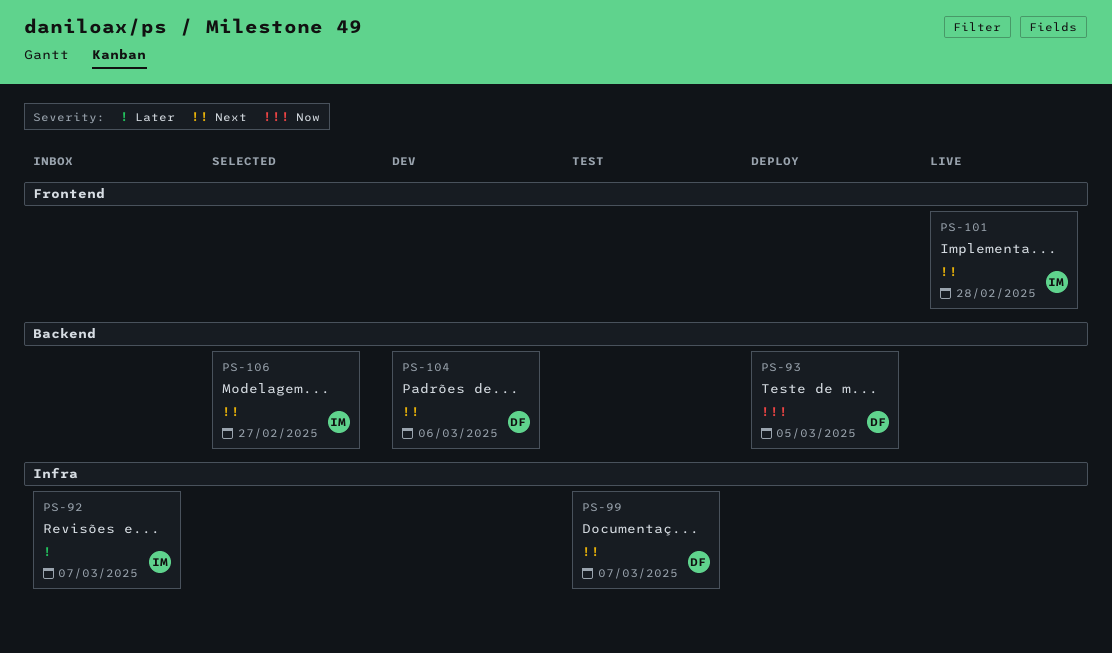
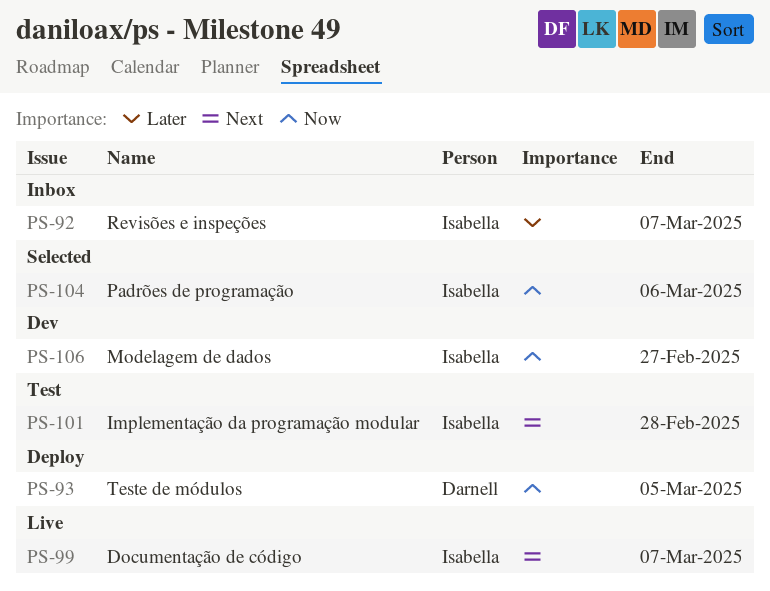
PS-99, status: Test -> Live
PS-99, owner: Darnell -> Isabella
PS-101, status: Live -> Test
PS-104, status: Dev -> Selected
PS-104, owner: Darnell -> Isabella
PS-104, priority: Next -> Now
PS-106, status: Selected -> Dev
PS-106, priority: Next -> Now

